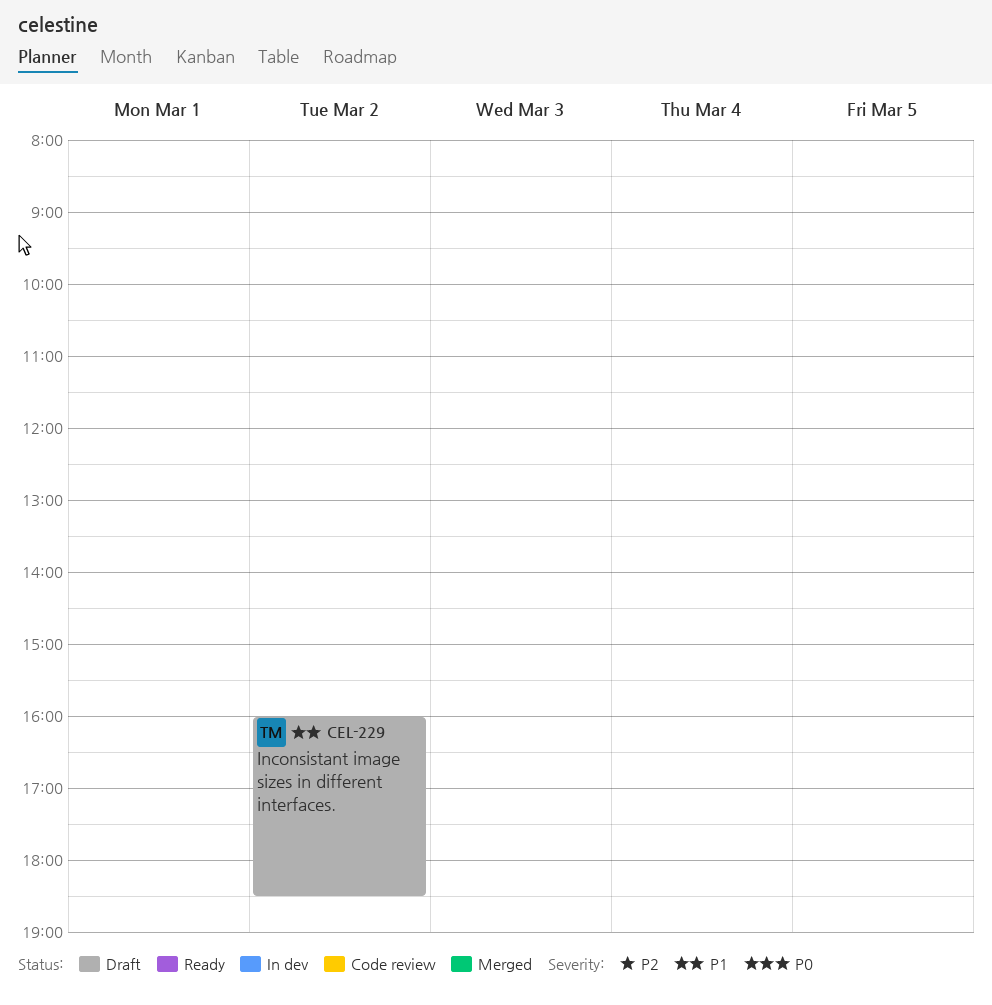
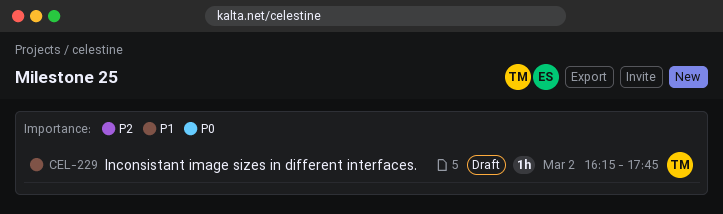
CEL-229, begins: 16:00 -> 16:15
CEL-229, ends: 18:30 -> 17:45

